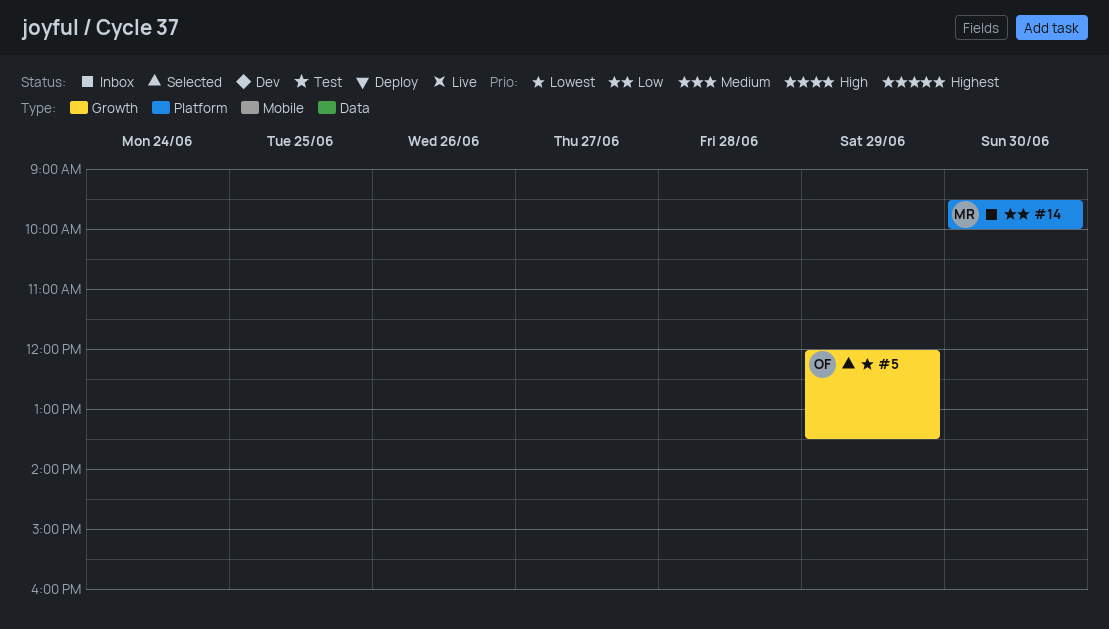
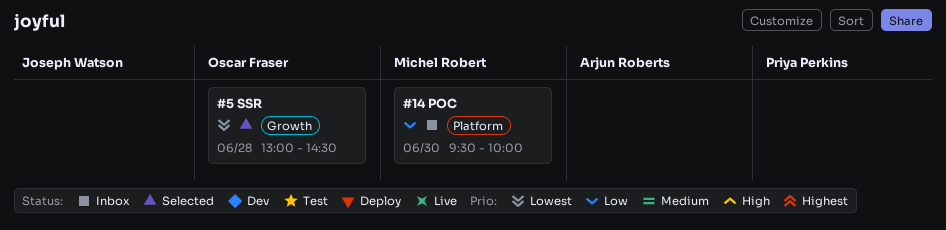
#5, day: Jun 29 -> Jun 28
#5, begins: 12:00 -> 13:00
#5, ends: 13:30 -> 14:30

